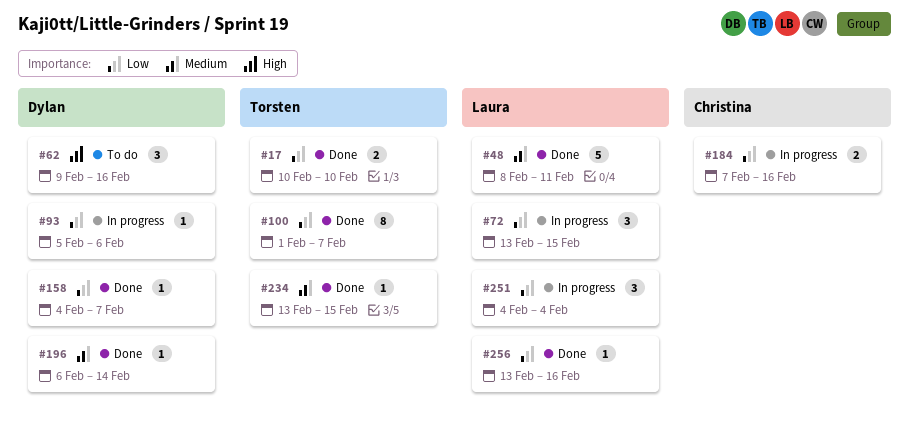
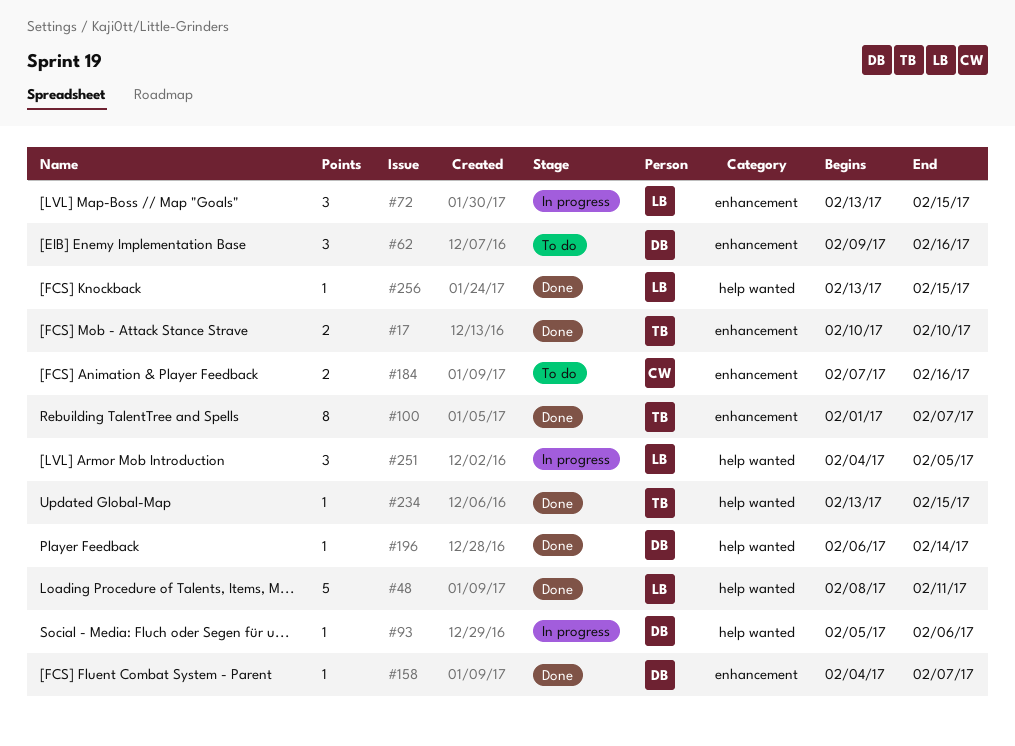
#184, status: In progress -> To do
#251, due: Feb 4 -> Feb 5
#256, due: Feb 16 -> Feb 15

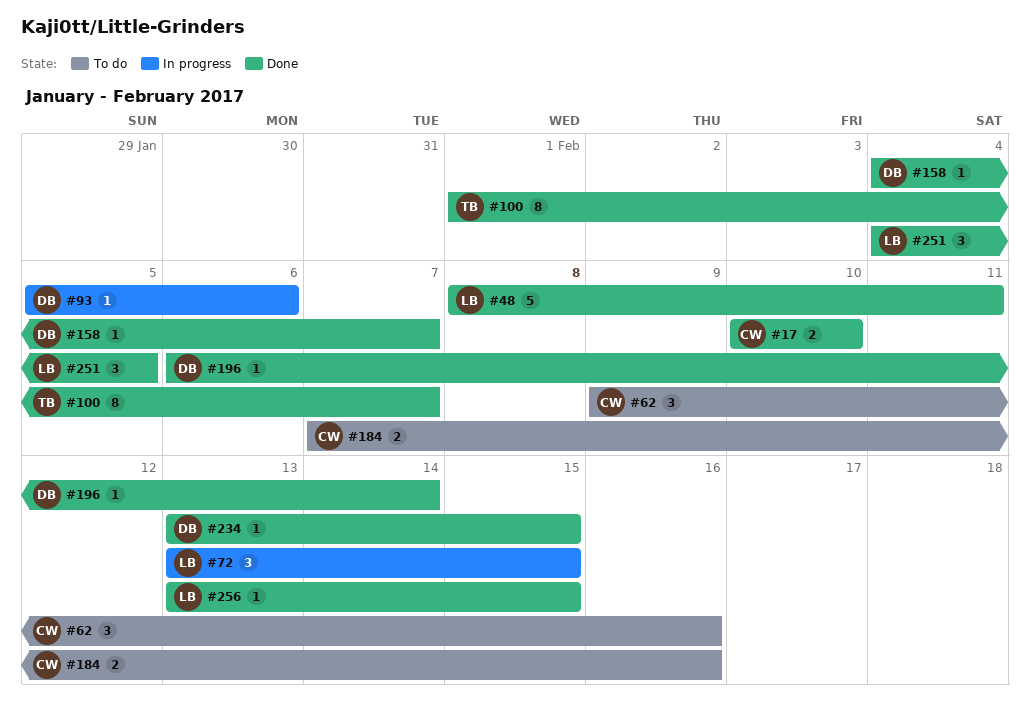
#17, owner: TB -> CW
#62, owner: DB -> CW
#234, owner: TB -> DB
#251, status: In progress -> Done

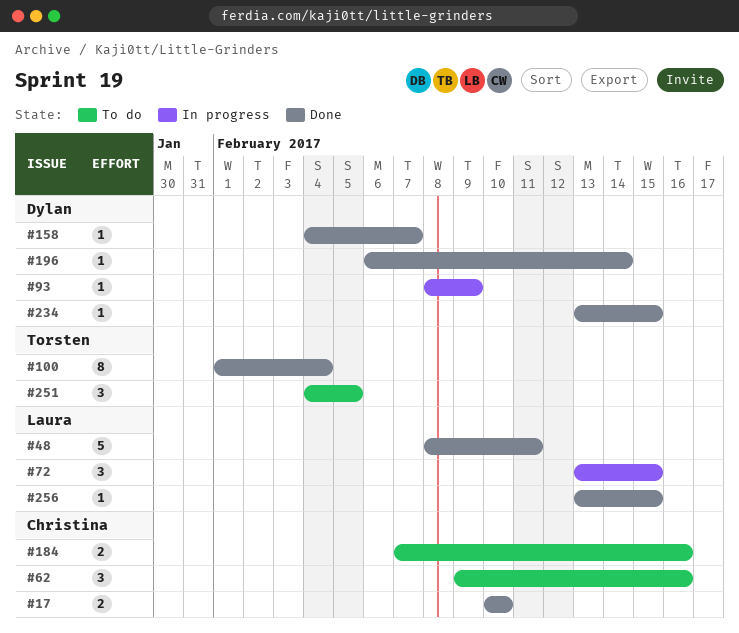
#93, start: Feb 5 -> Feb 8
#93, due: Feb 6 -> Feb 9
#100, due: Feb 7 -> Feb 4
#251, status: Done -> To do
#251, owner: Laura -> Torsten

